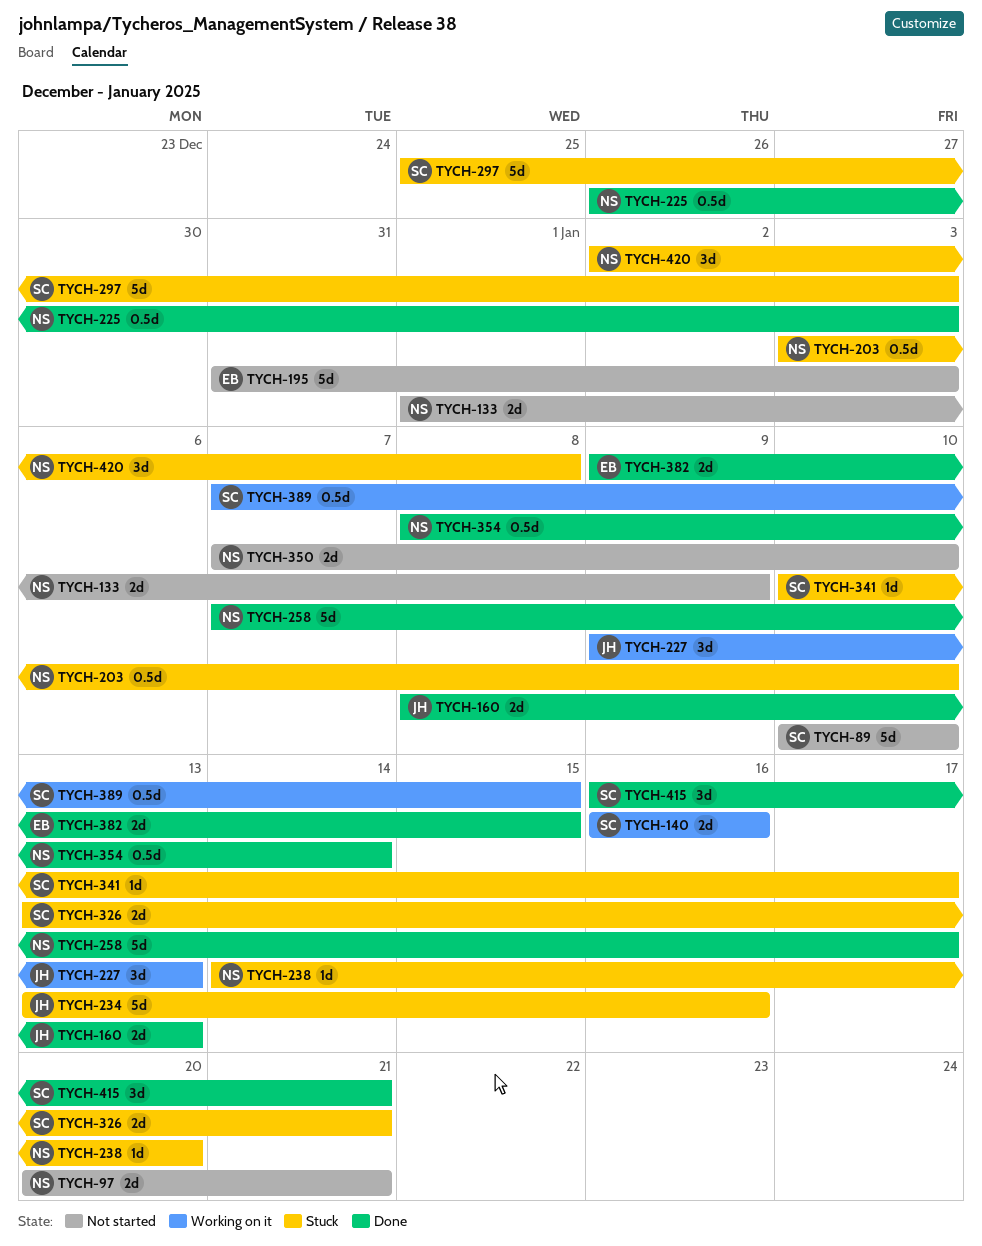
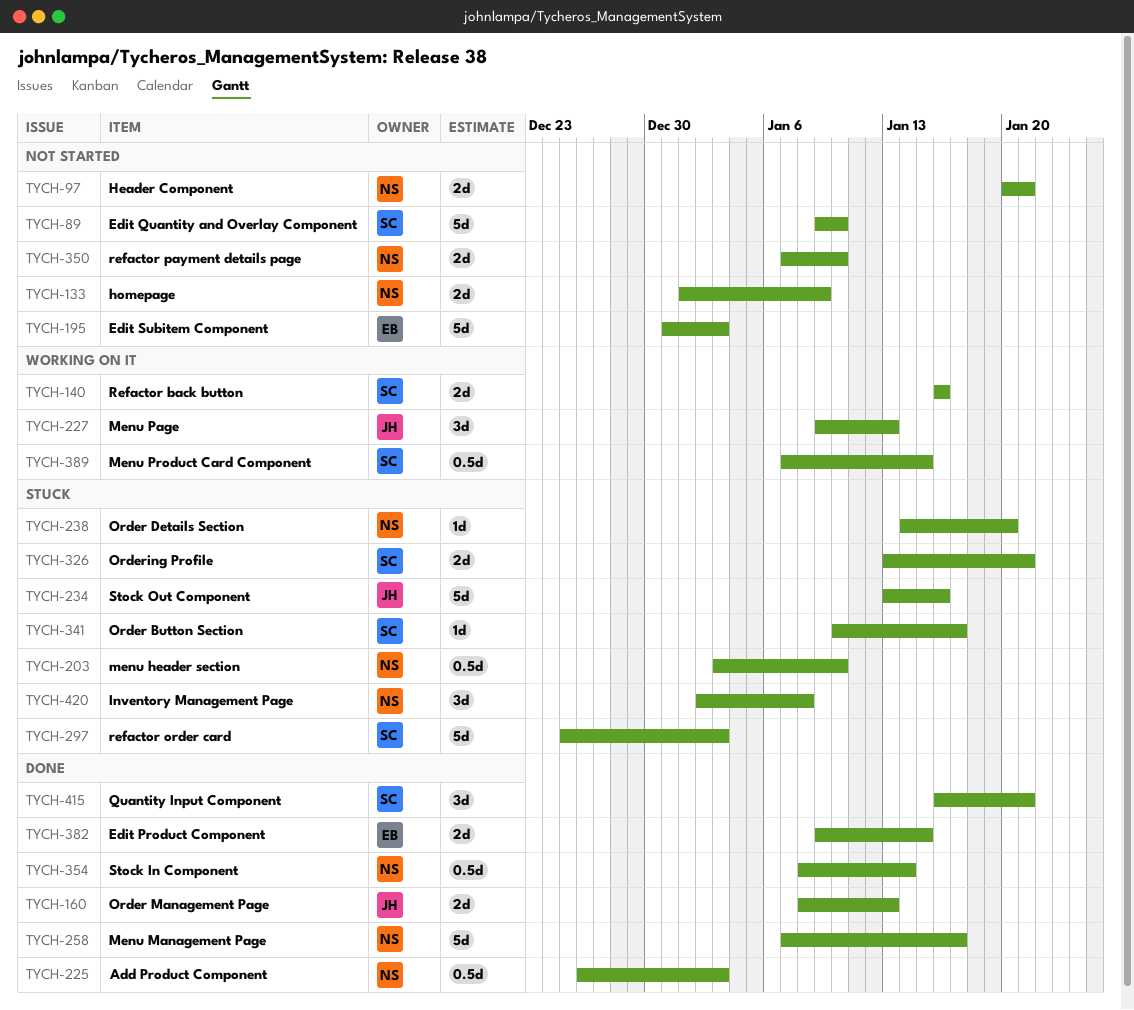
TYCH-89, start: Jan 10 -> Jan 9

